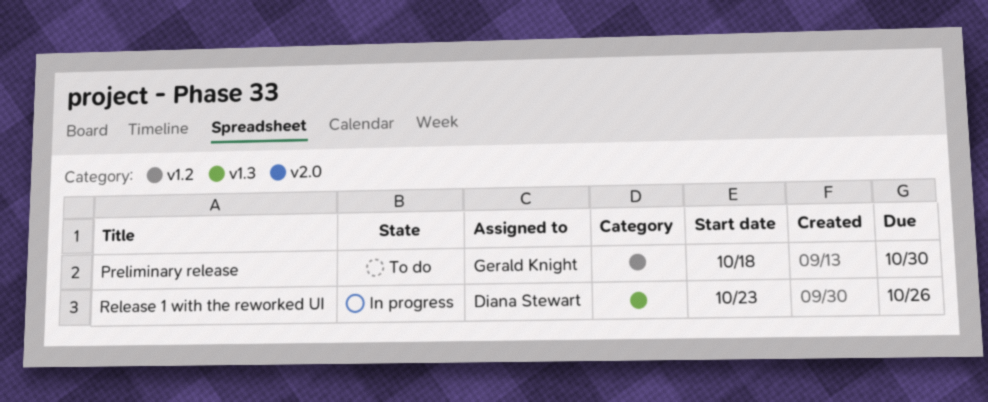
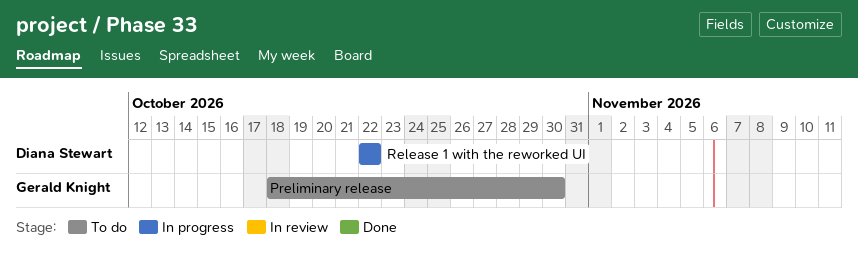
Release 1 with the reworked UI, start: Oct 23 -> Oct 22
Release 1 with the reworked UI, due: Oct 26 -> Oct 22

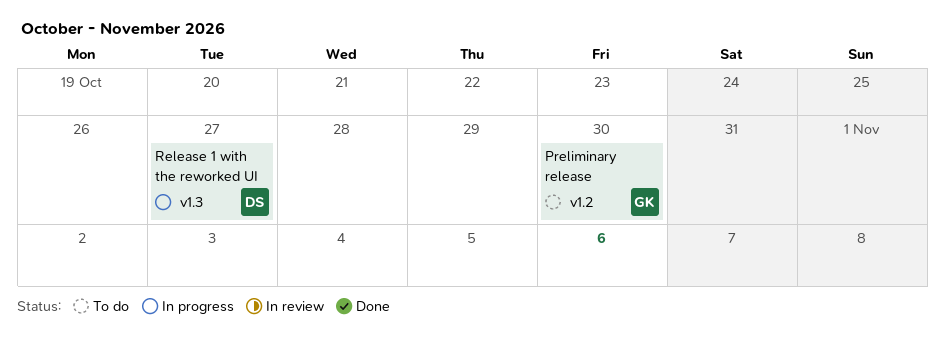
Release 1 with the reworked UI, due: Oct 22 -> Oct 27

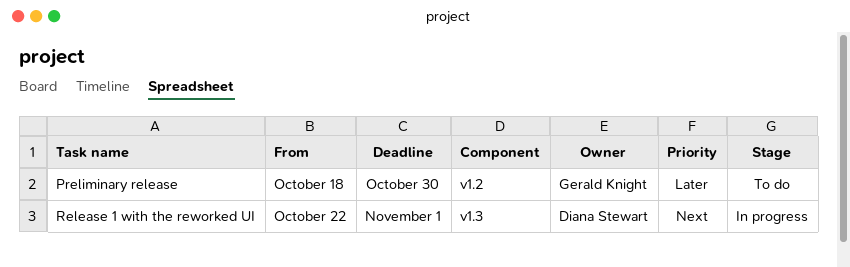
Release 1 with the reworked UI, due: Oct 27 -> Nov 1

